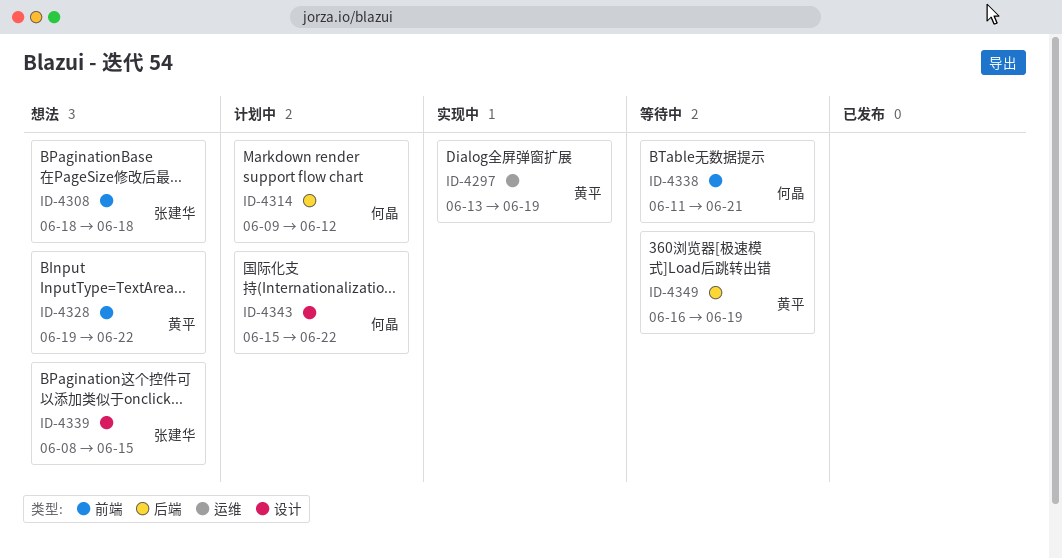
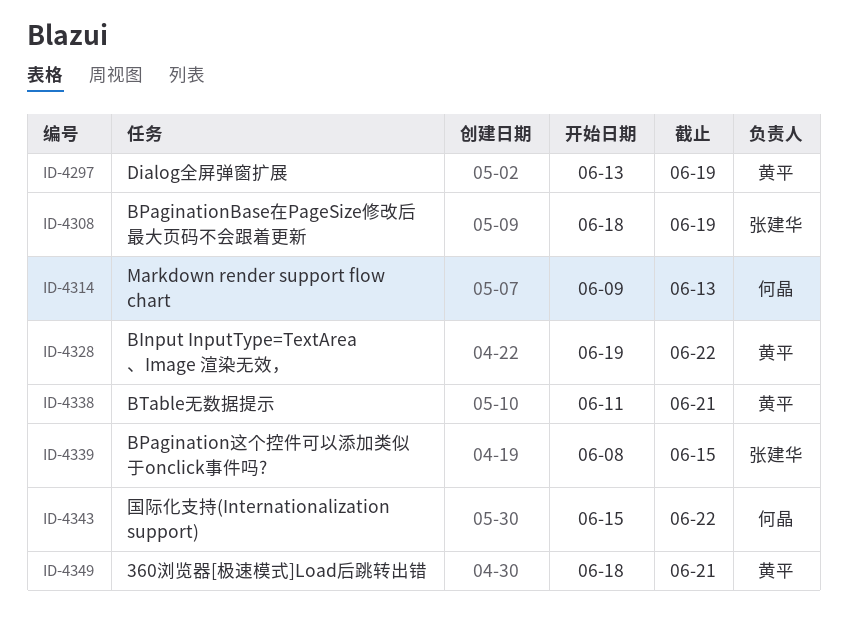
ID-4308, due: Jun 18 -> Jun 19
ID-4314, due: Jun 12 -> Jun 13
ID-4338, owner: 何晶 -> 黄平
ID-4349, start: Jun 16 -> Jun 18
ID-4349, due: Jun 19 -> Jun 21

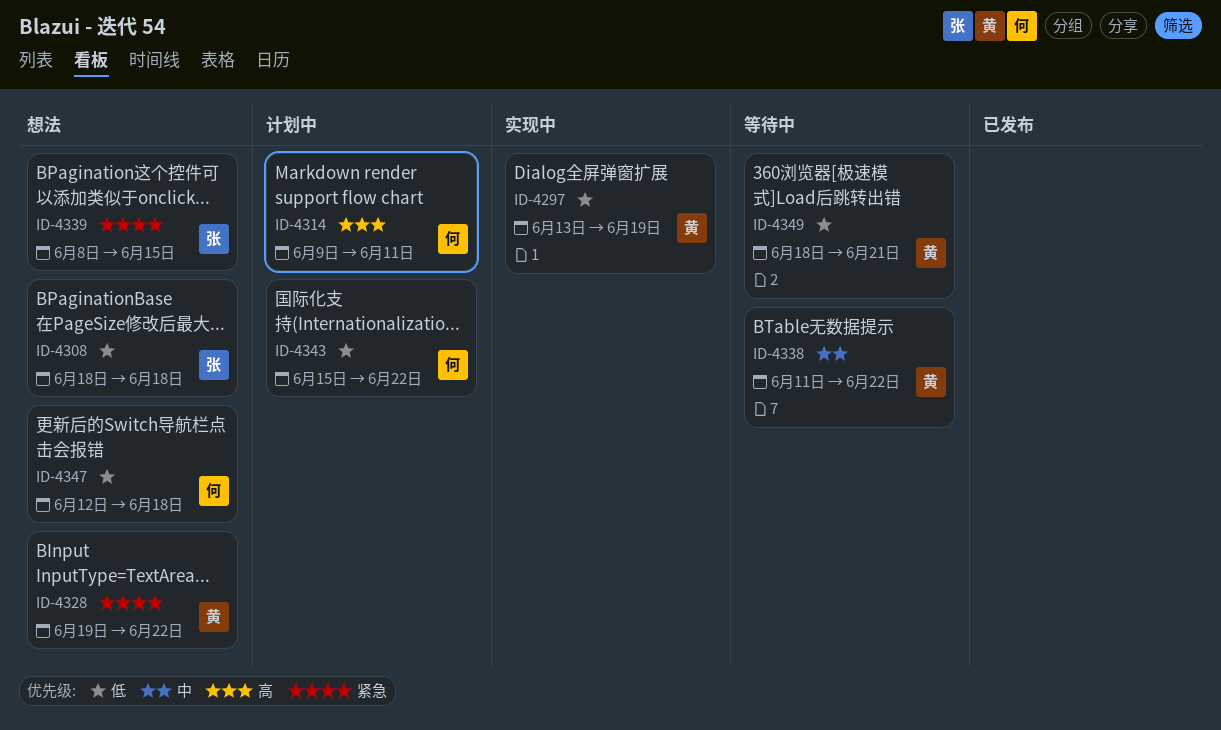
ID-4308, due: Jun 19 -> Jun 18
ID-4314, due: Jun 13 -> Jun 11
ID-4338, due: Jun 21 -> Jun 22
ID-4347: none -> present

